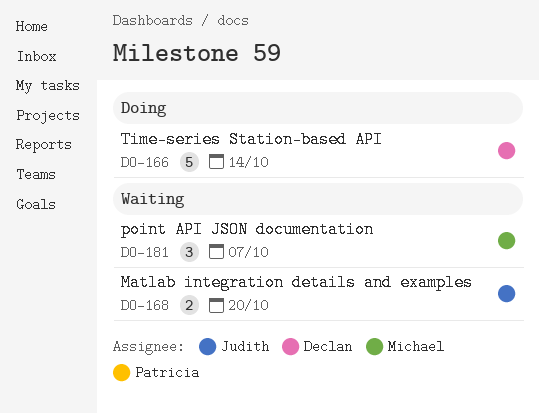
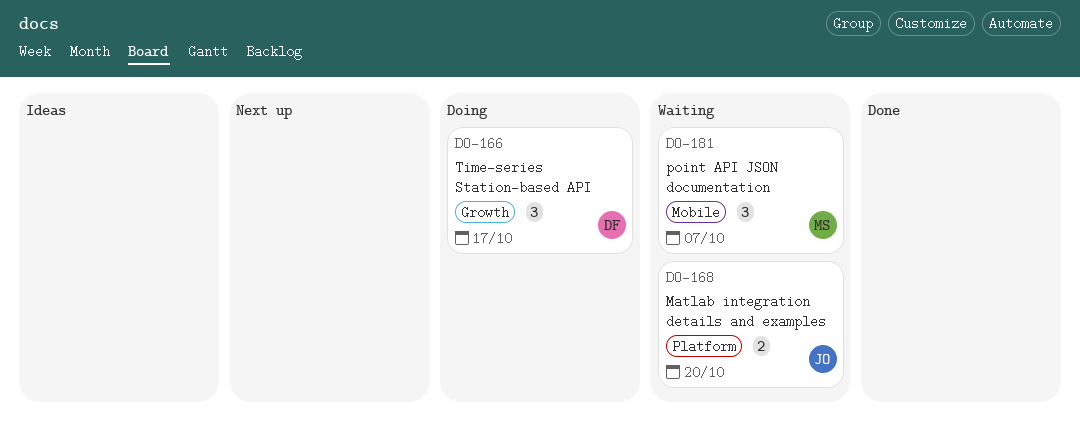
DO-166, estimate: 5 -> 3
DO-166, due: Oct 14 -> Oct 17

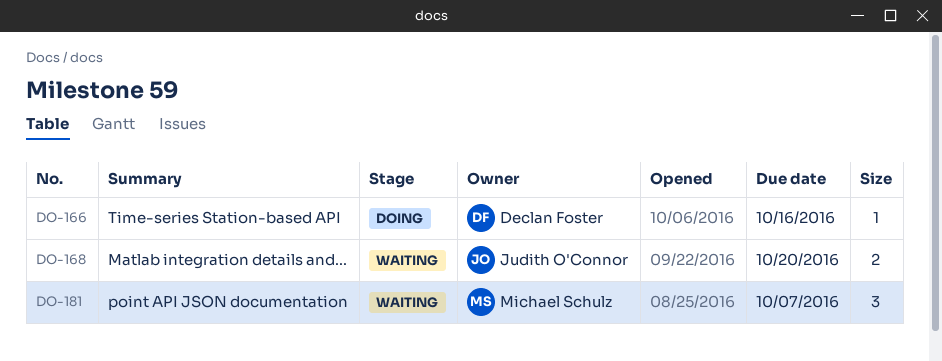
DO-166, estimate: 3 -> 1
DO-166, due: Oct 17 -> Oct 16

